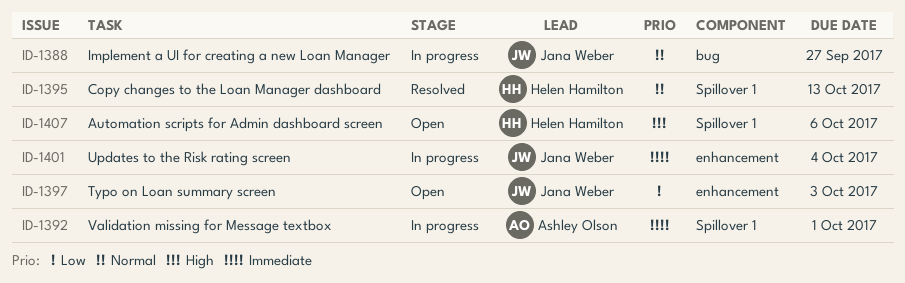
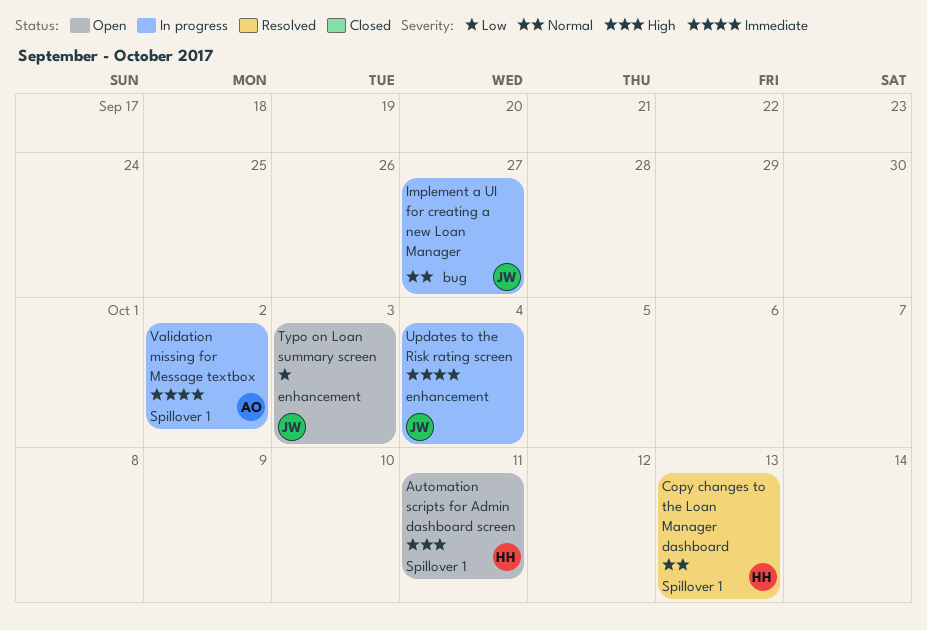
Automation scripts for Admin dashboard screen, due: Oct 6 -> Oct 11
Validation missing for Message textbox, due: Oct 1 -> Oct 2

